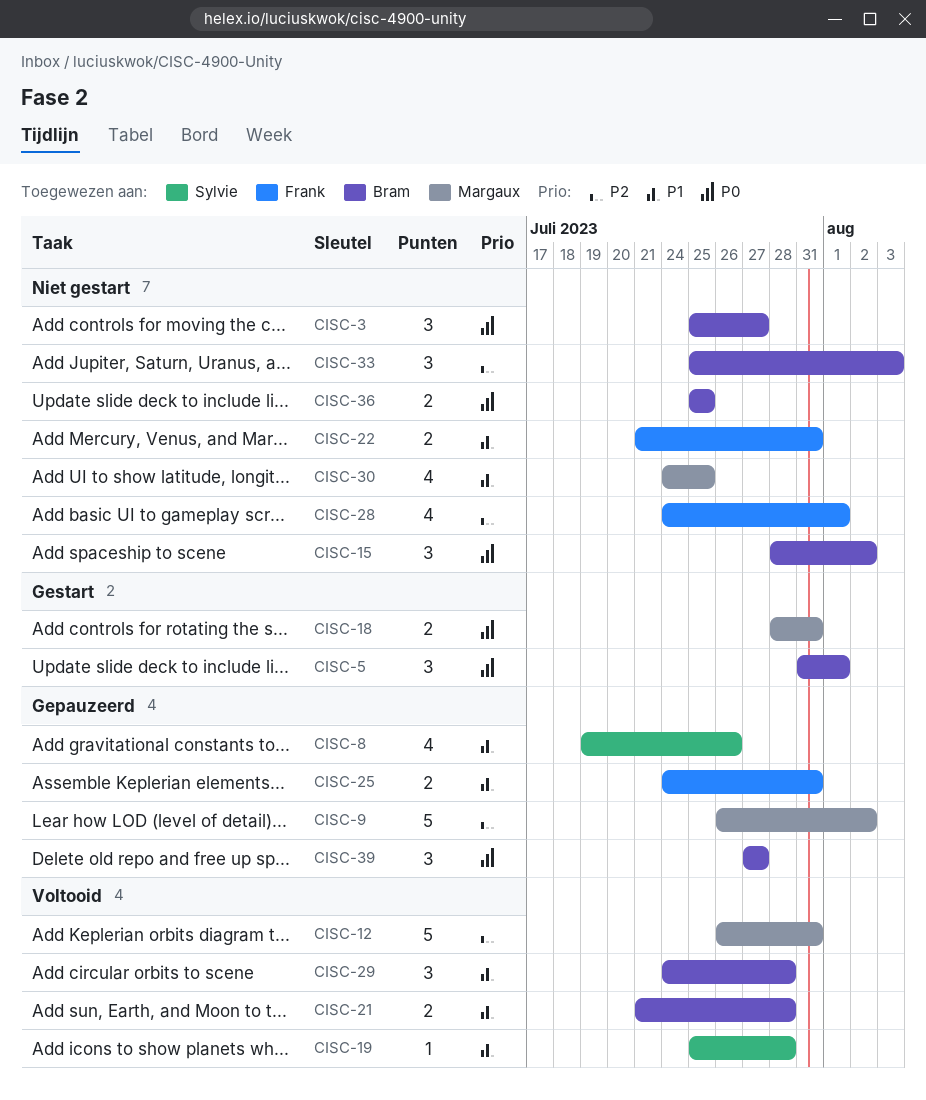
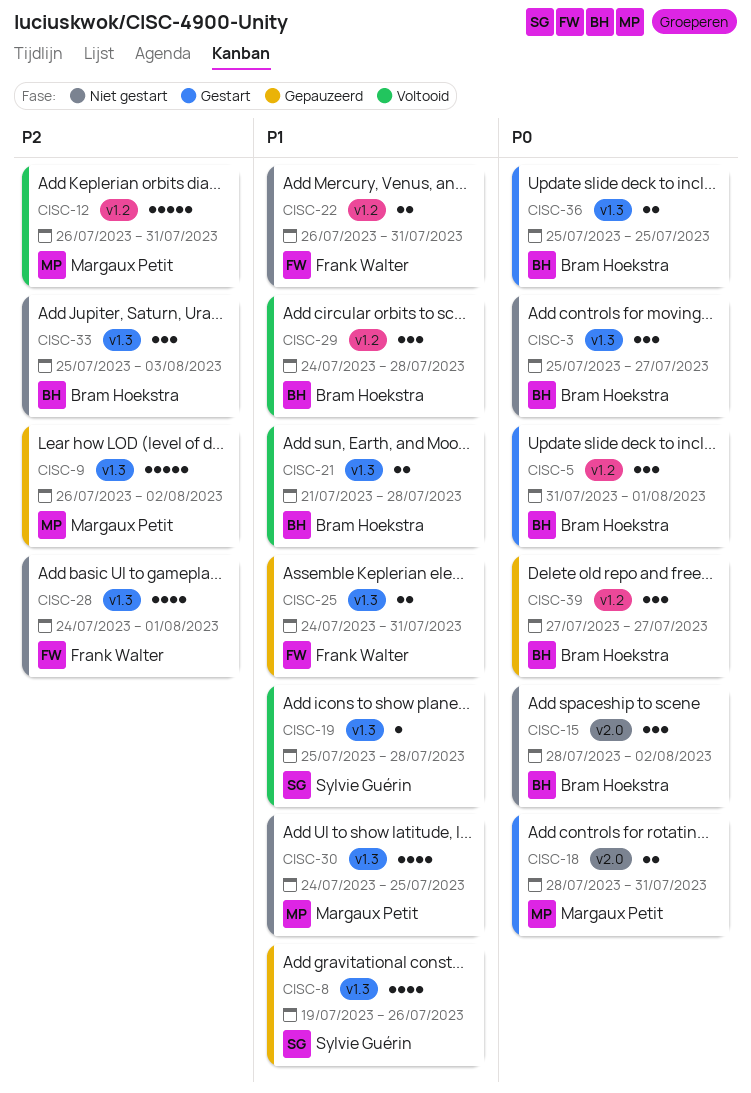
CISC-22, start: Jul 21 -> Jul 26
CISC-36, status: Niet gestart -> Gestart

